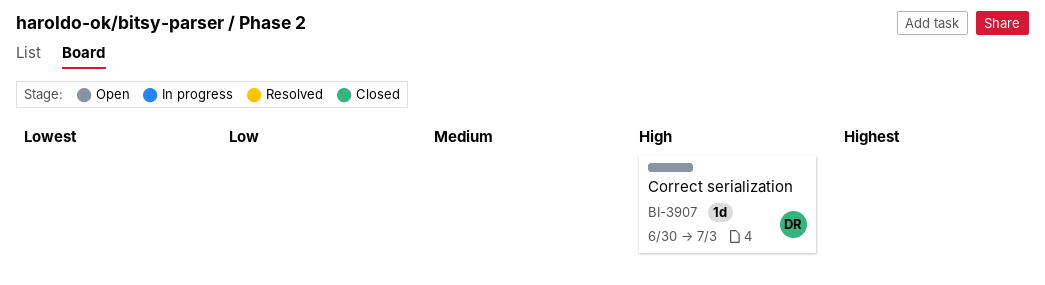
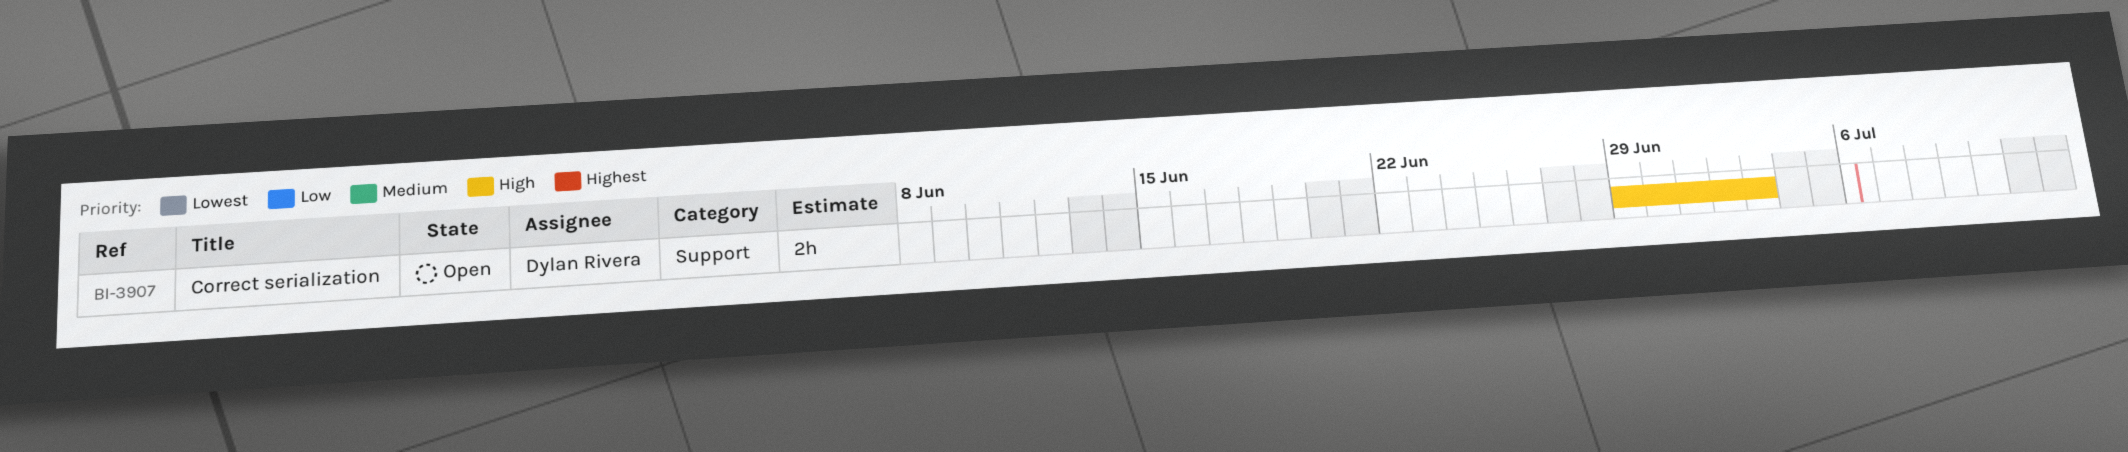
BI-3907, estimate: 1d -> 2h
BI-3907, start: Jun 30 -> Jun 29

